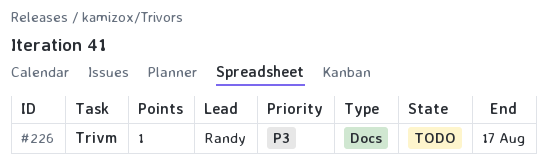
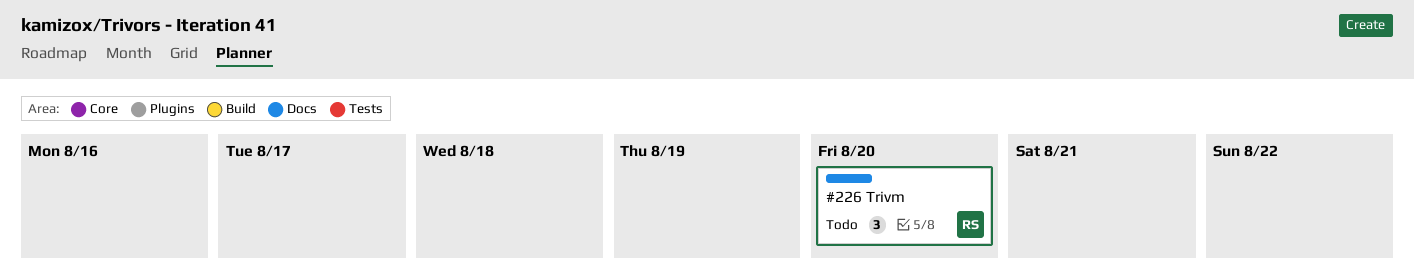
#226, estimate: 1 -> 3
#226, due: Aug 17 -> Aug 20

